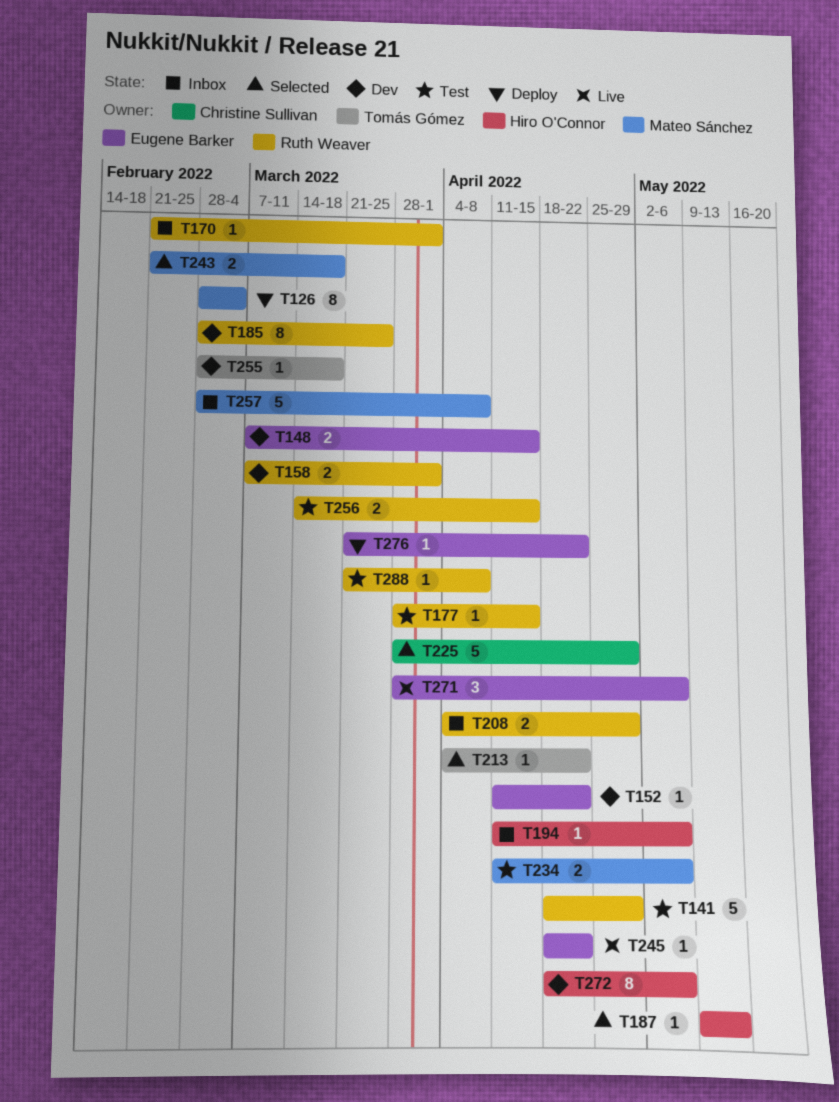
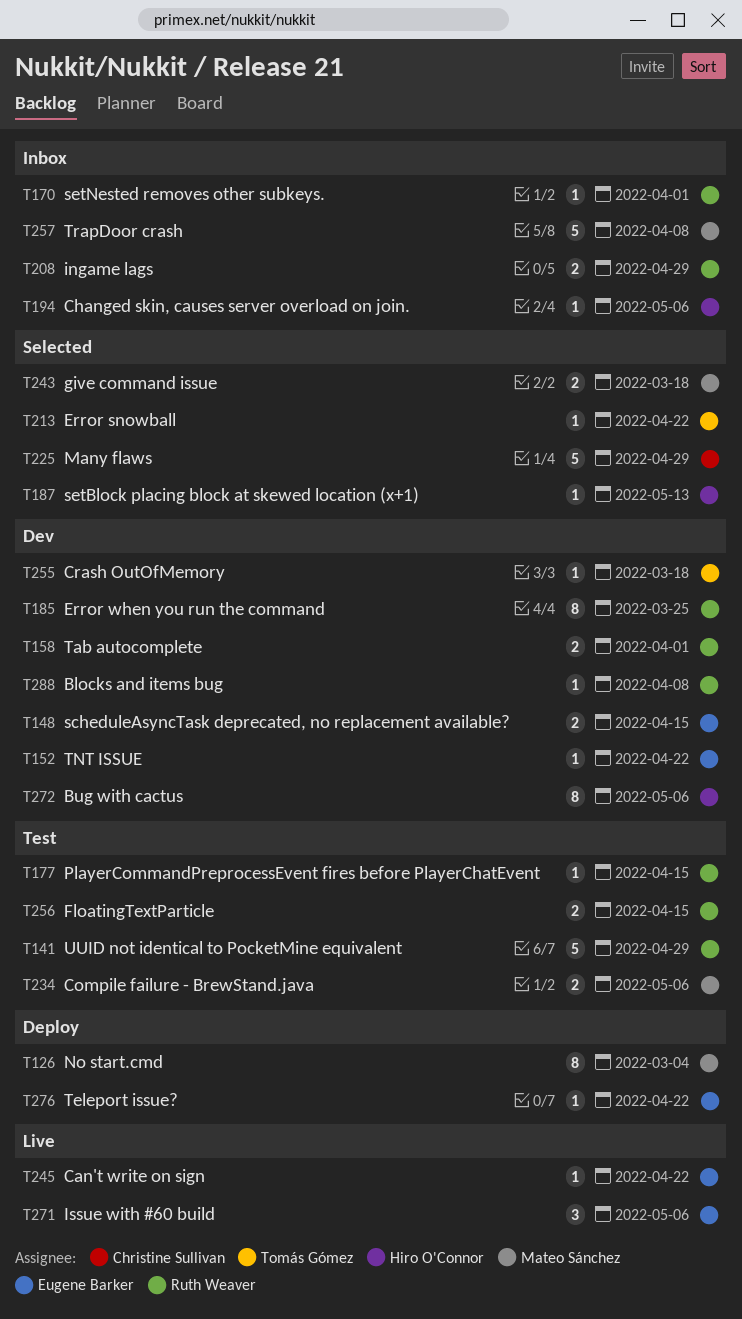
T288, status: Test -> Dev

